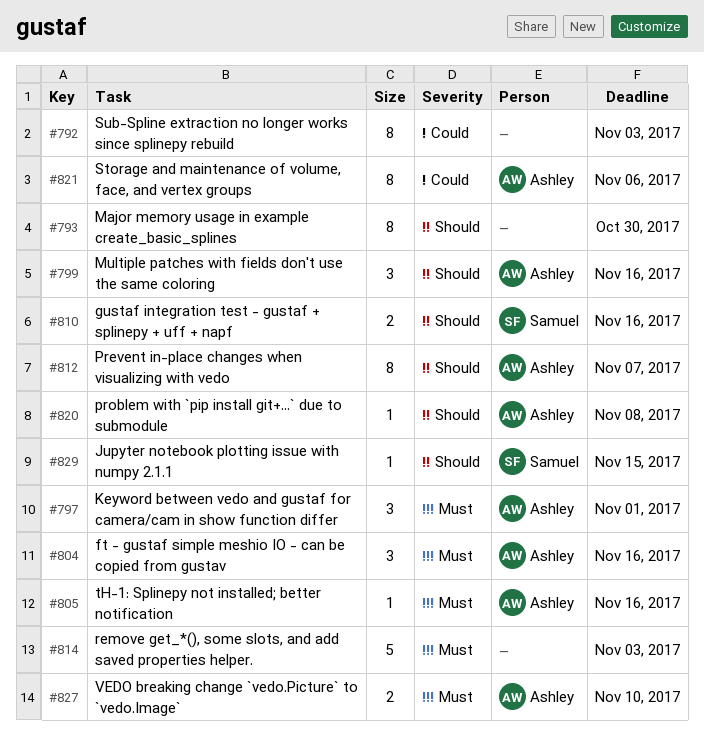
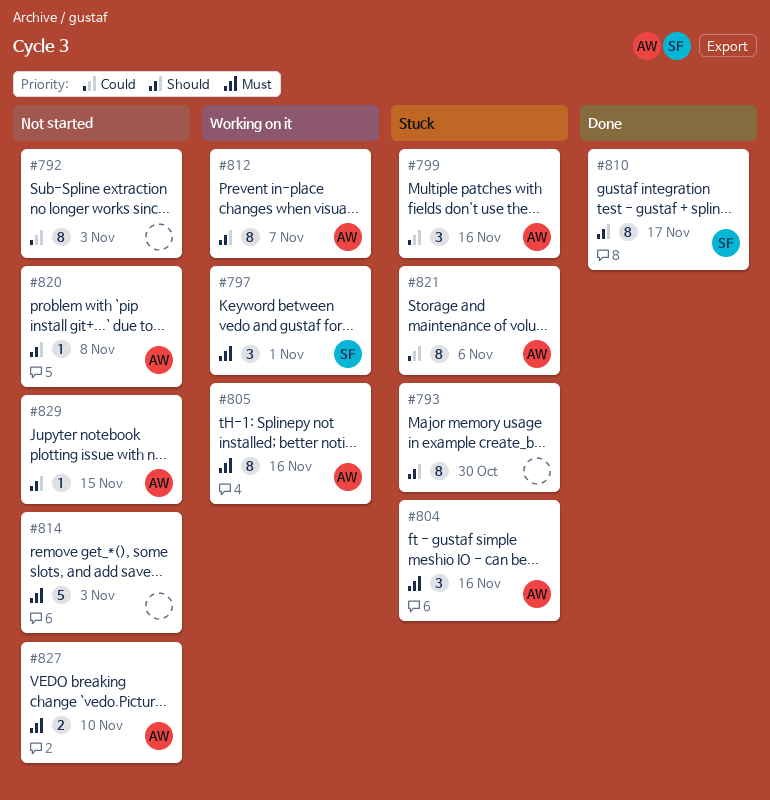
#797, owner: Ashley -> Samuel
#799, priority: Should -> Could
#805, estimate: 1 -> 8
#810, estimate: 2 -> 8
#810, due: Nov 16 -> Nov 17
#829, owner: Samuel -> Ashley

